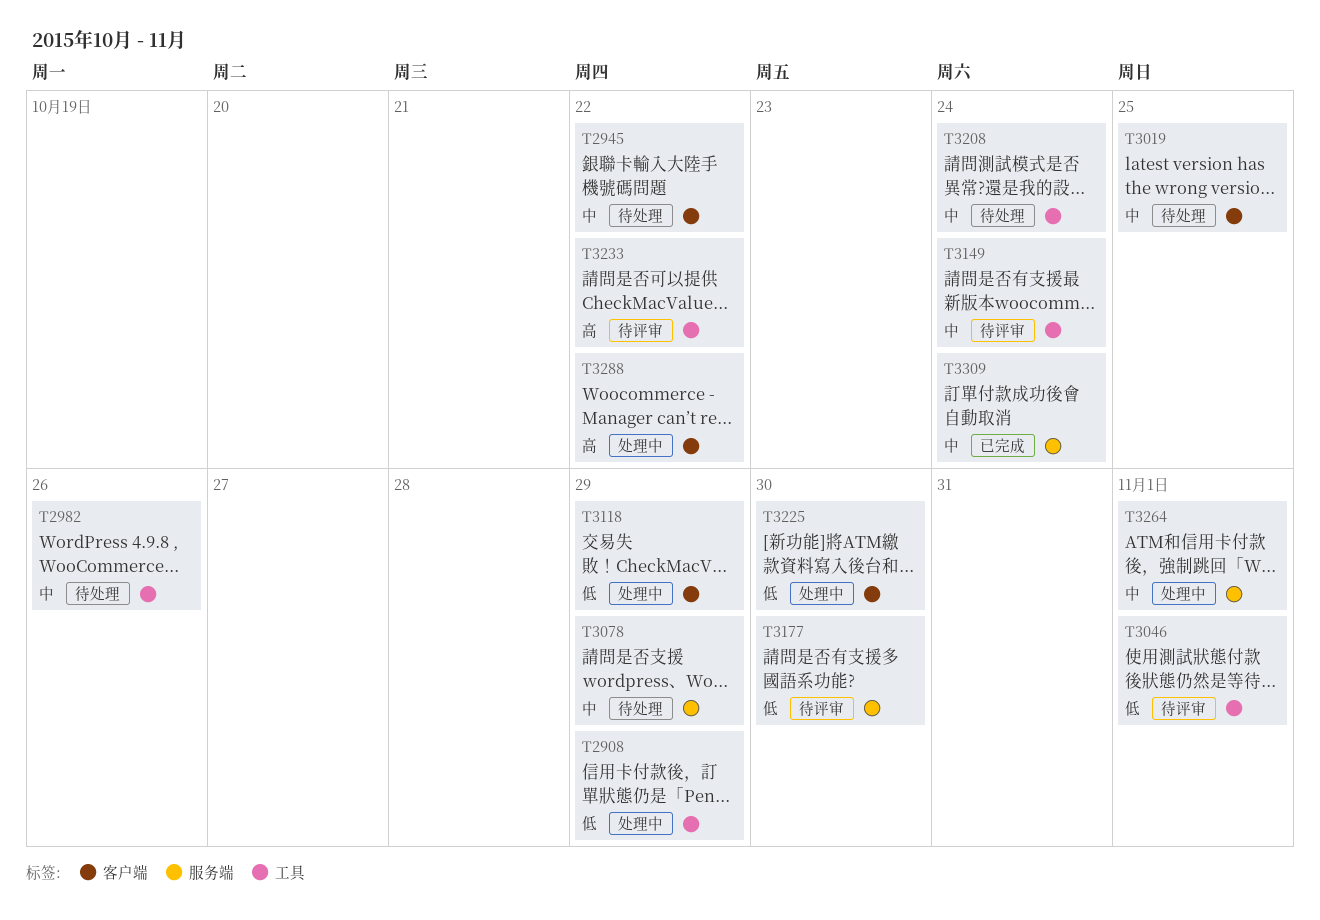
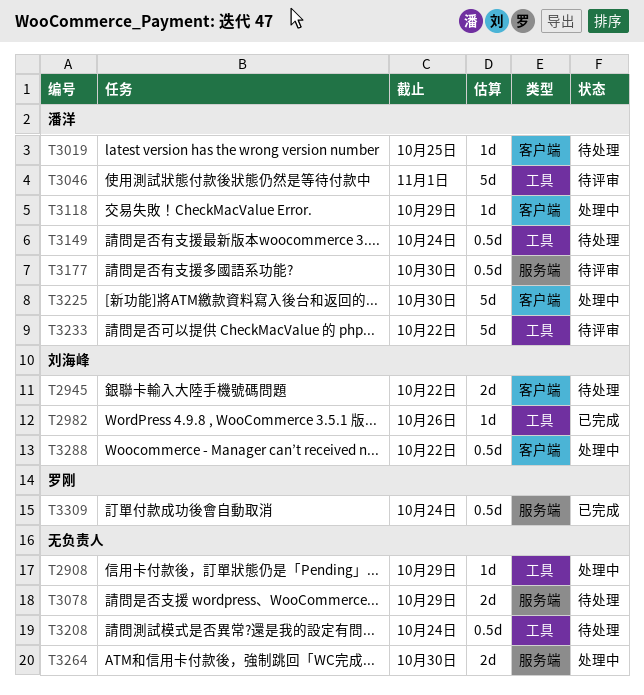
T2982, status: 待处理 -> 已完成
T3149, status: 待评审 -> 待处理
T3264, due: Nov 1 -> Oct 30

